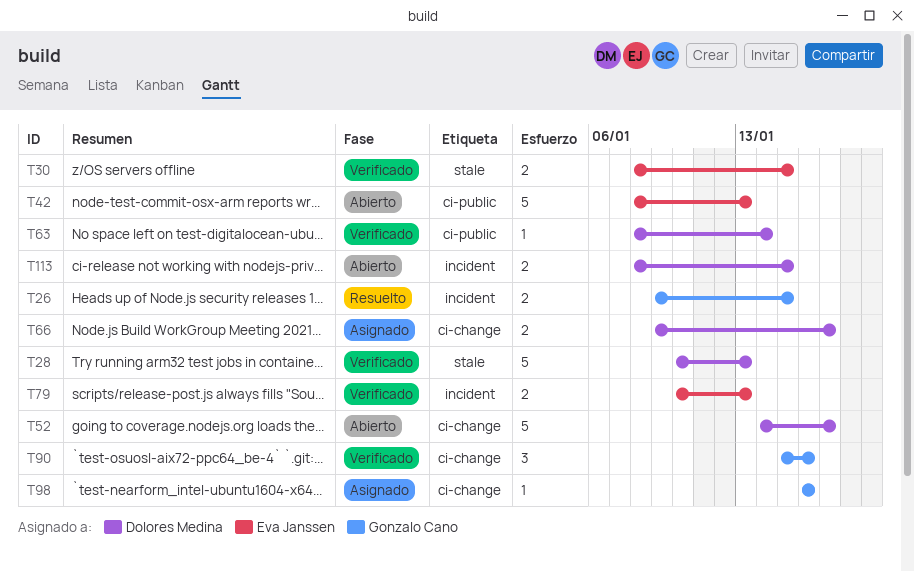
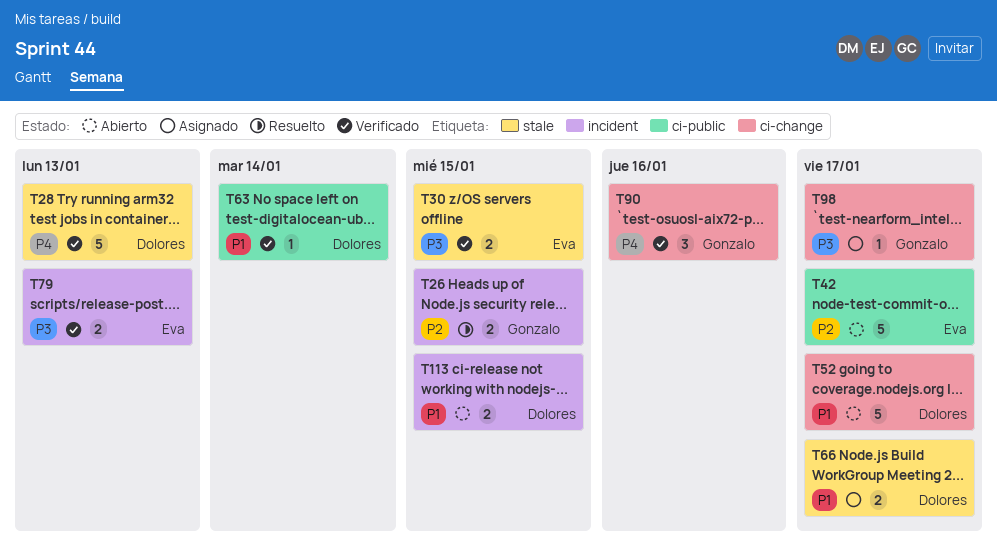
T42, due: Jan 13 -> Jan 17
T66, label: ci-change -> stale
T98, due: Jan 16 -> Jan 17

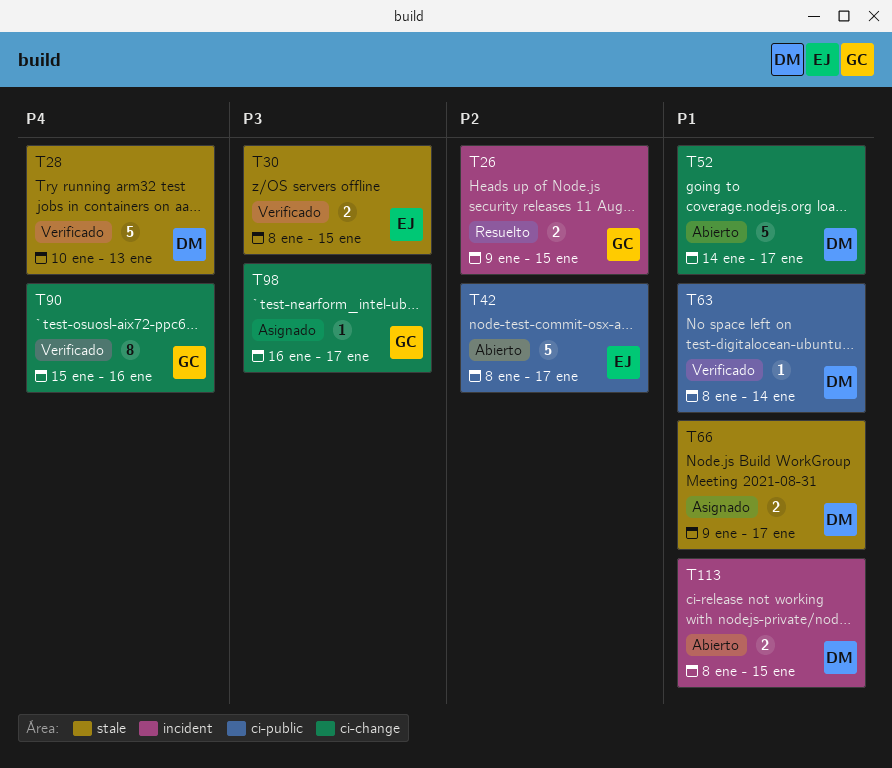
T79: present -> none
T90, estimate: 3 -> 8

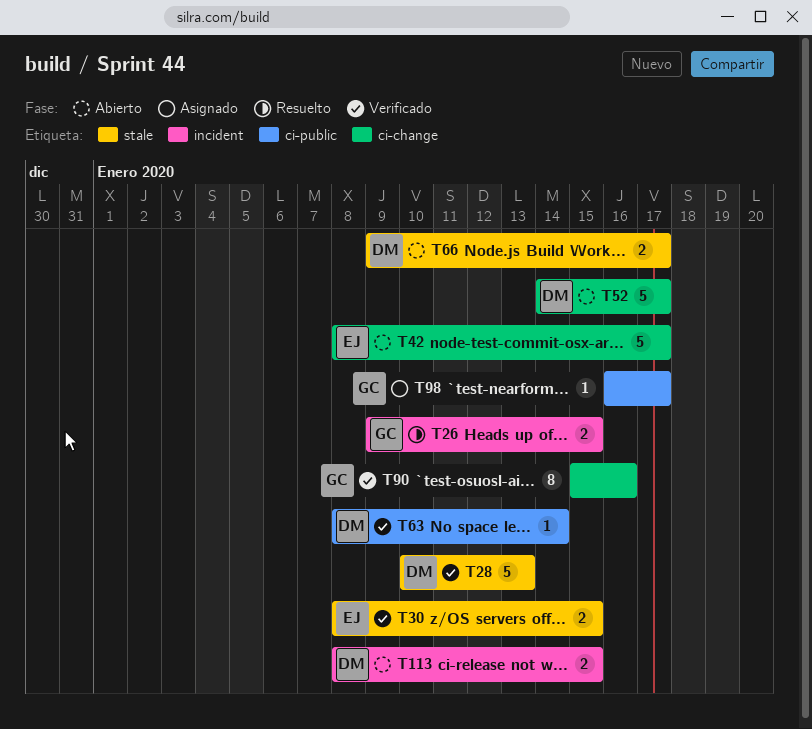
T42, label: ci-public -> ci-change
T66, status: Asignado -> Abierto
T98, label: ci-change -> ci-public

